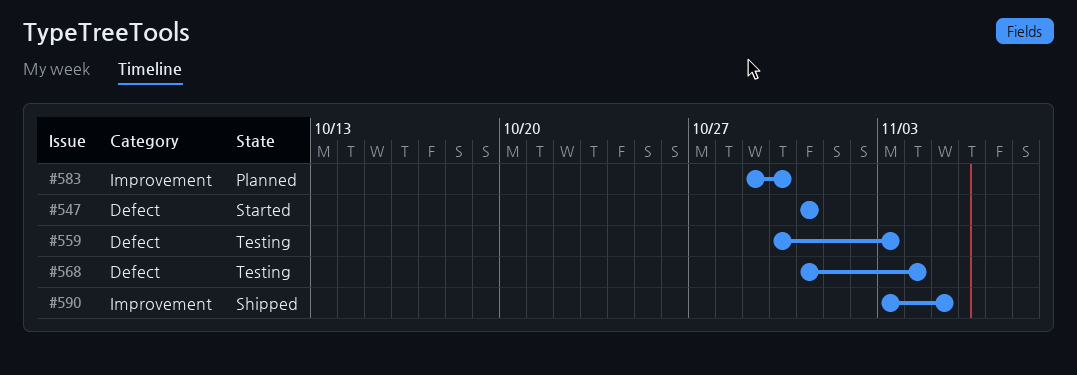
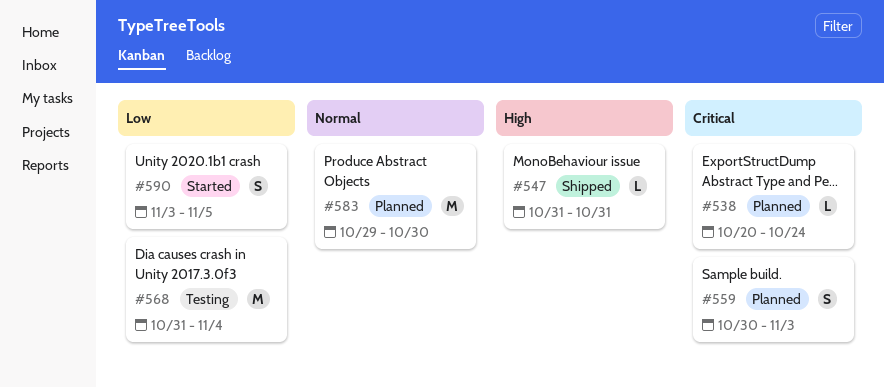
#538: none -> present
#547, status: Started -> Shipped
#559, status: Testing -> Planned
#590, status: Shipped -> Started

